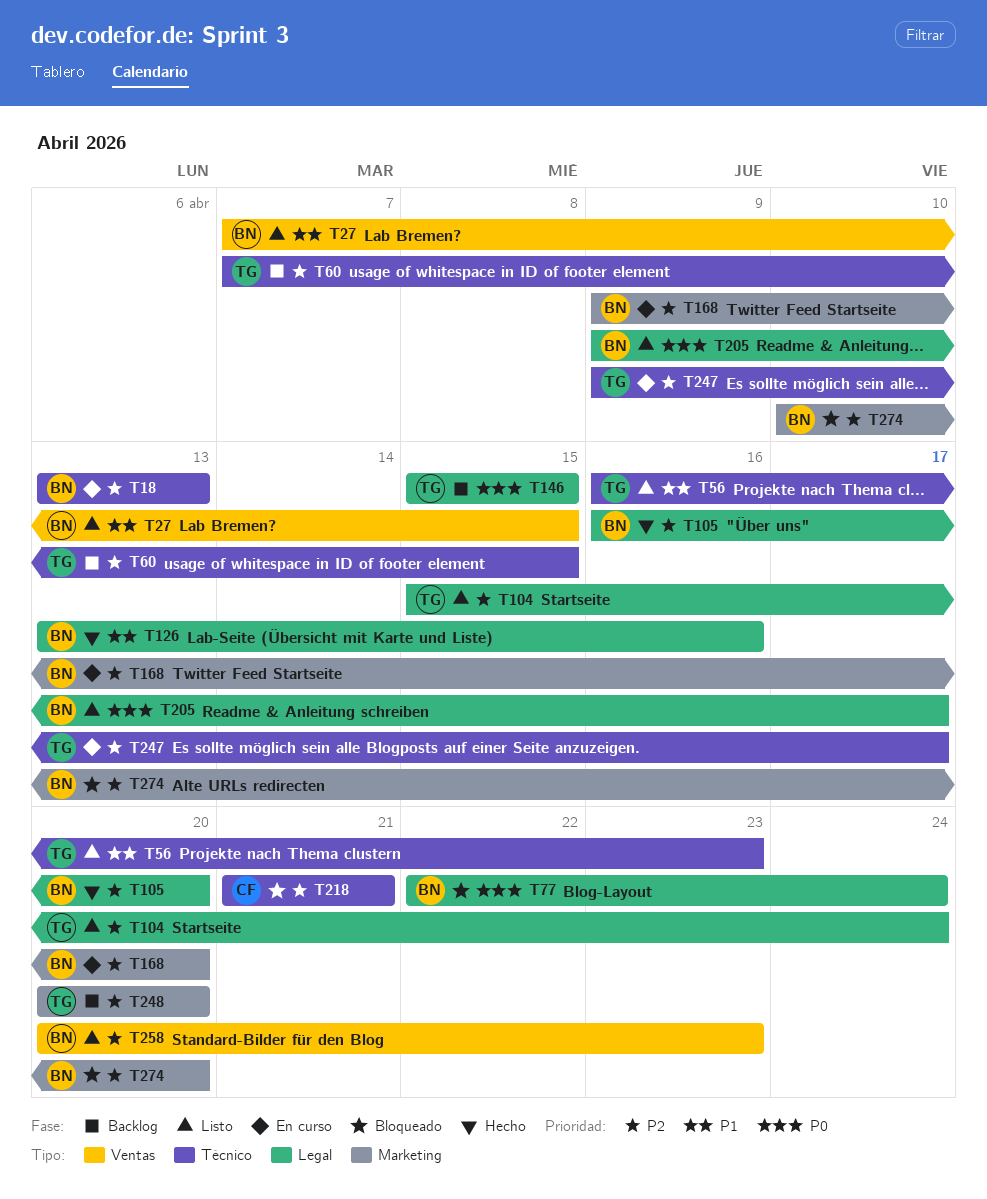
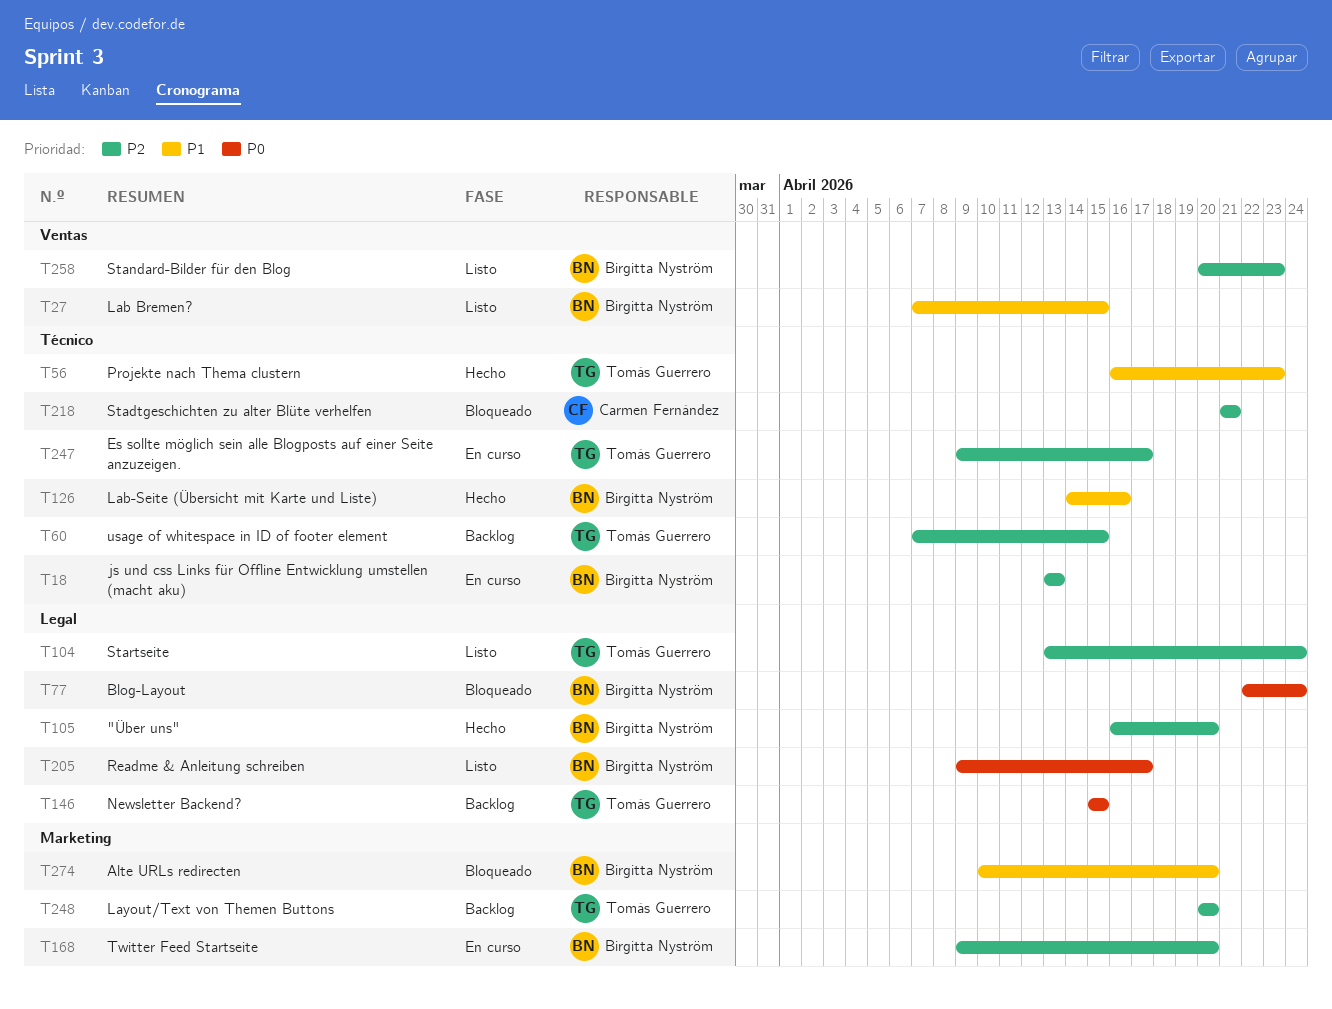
T56, status: Listo -> Hecho
T104, start: Apr 15 -> Apr 13
T126, label: Legal -> Técnico
T126, start: Apr 13 -> Apr 14
T274, priority: P2 -> P1

